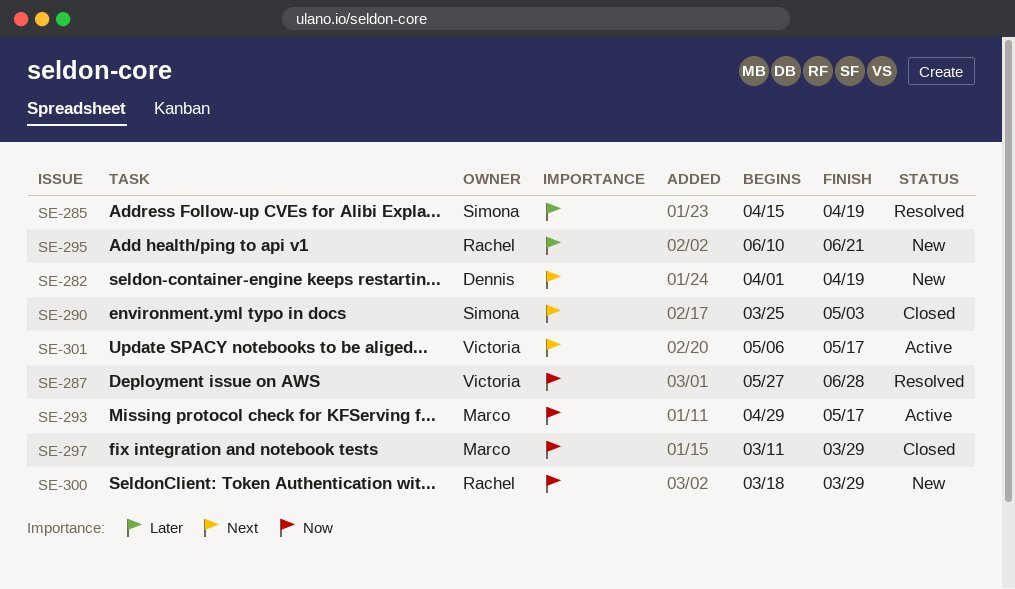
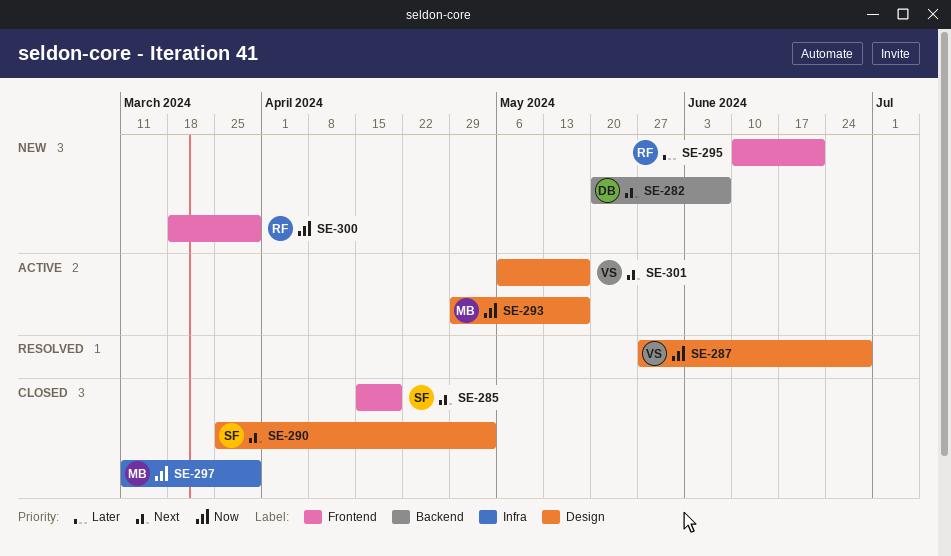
SE-282, start: Apr 1 -> May 20
SE-282, due: Apr 19 -> Jun 7
SE-285, status: Resolved -> Closed
SE-285, priority: Later -> Next

